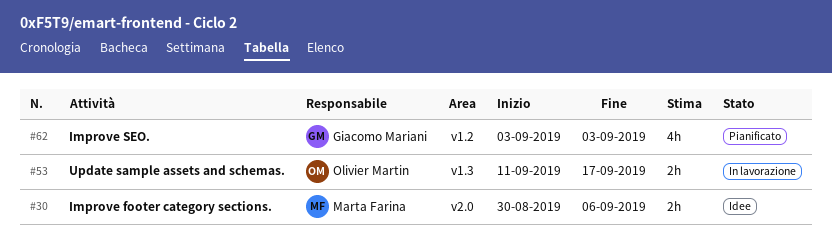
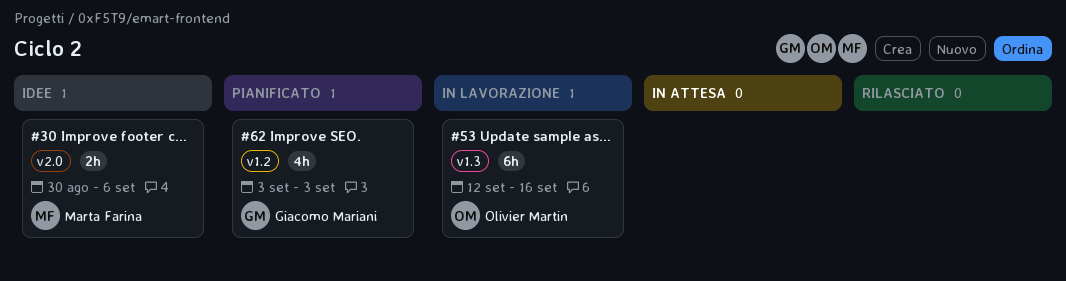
#53, estimate: 2h -> 6h
#53, start: Sep 11 -> Sep 12
#53, due: Sep 17 -> Sep 16

